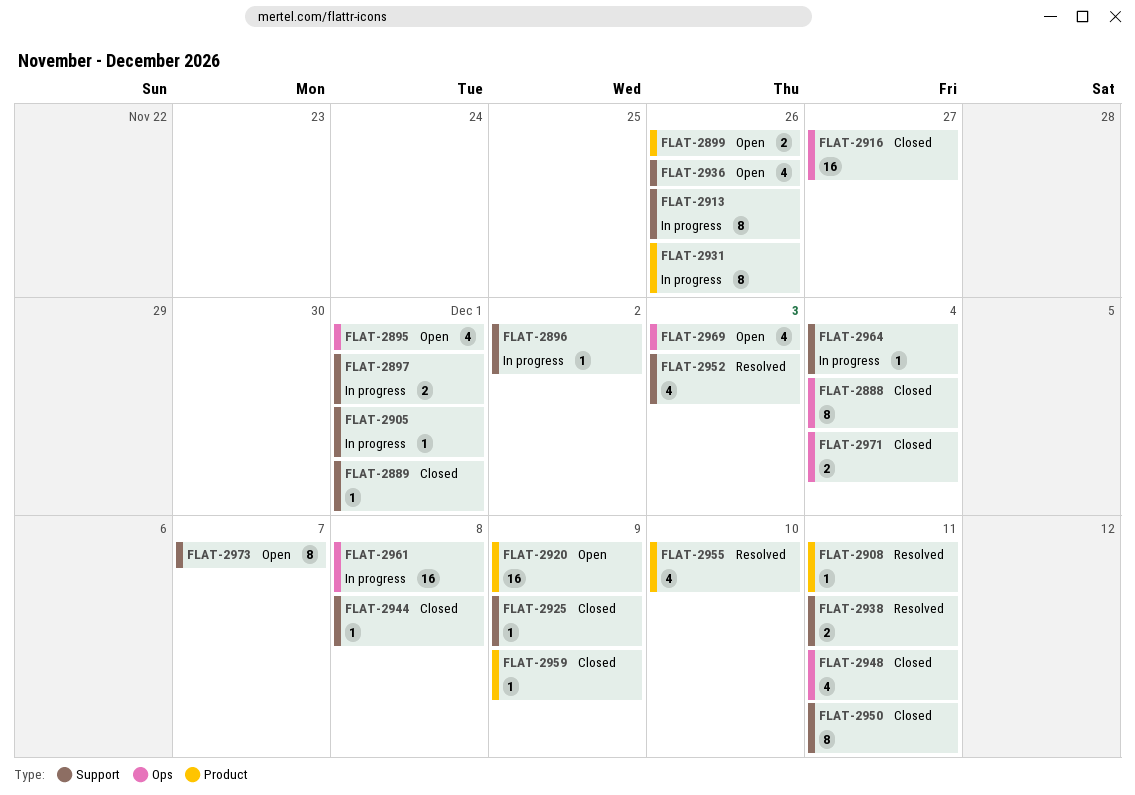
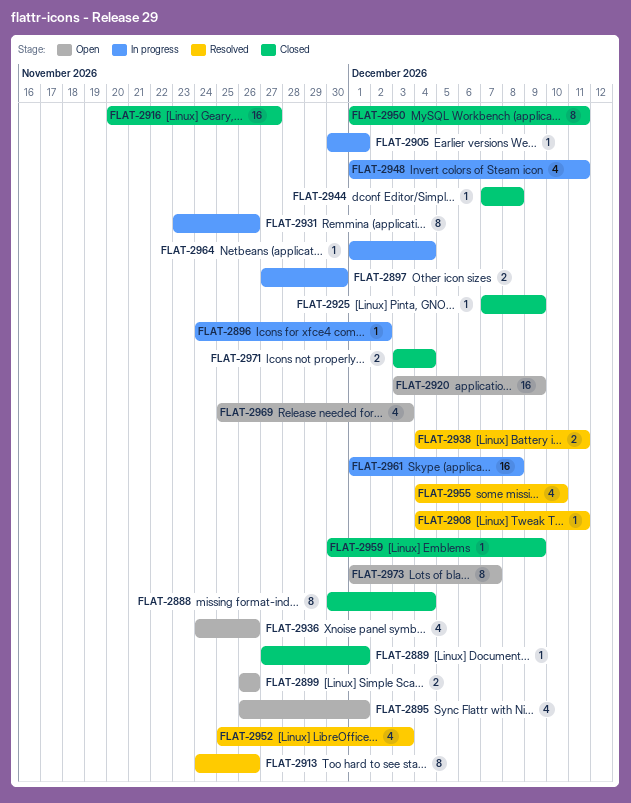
FLAT-2897, due: Dec 1 -> Nov 30
FLAT-2913, status: In progress -> Resolved
FLAT-2948, status: Closed -> In progress

